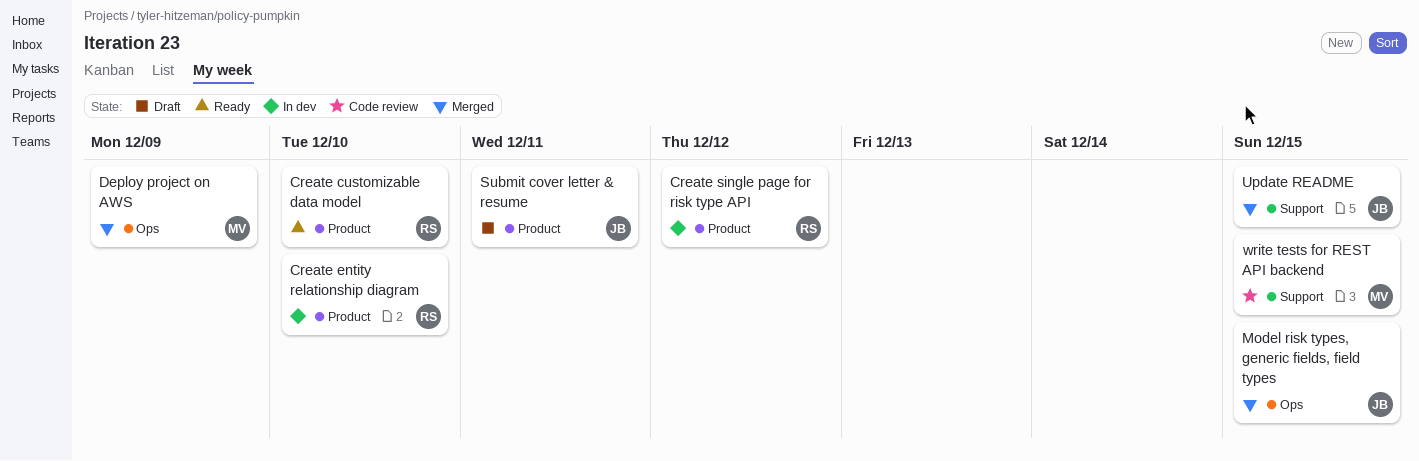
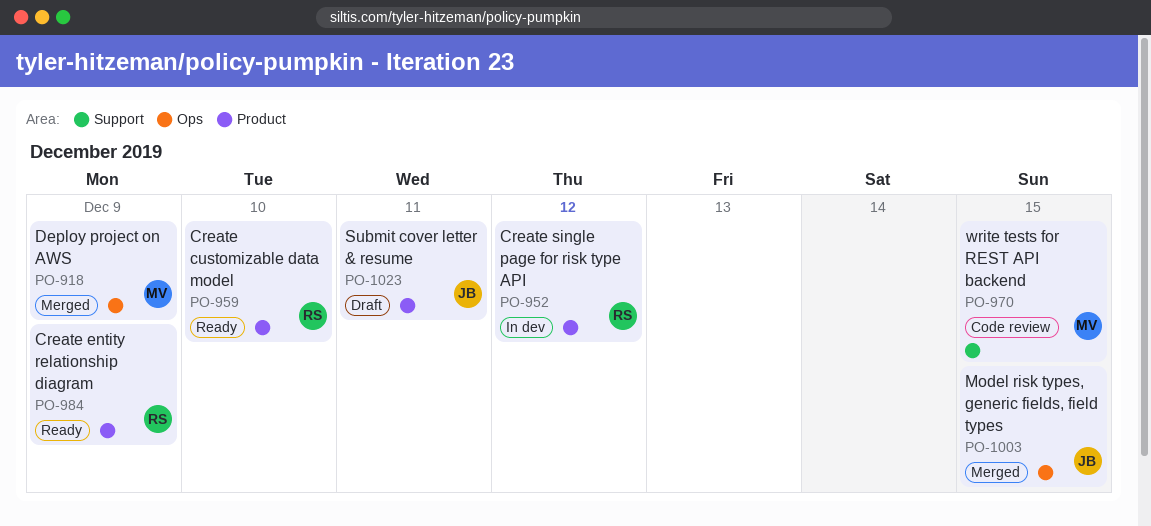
Create entity relationship diagram, status: In dev -> Ready
Create entity relationship diagram, due: Dec 10 -> Dec 9
Update README: present -> none

